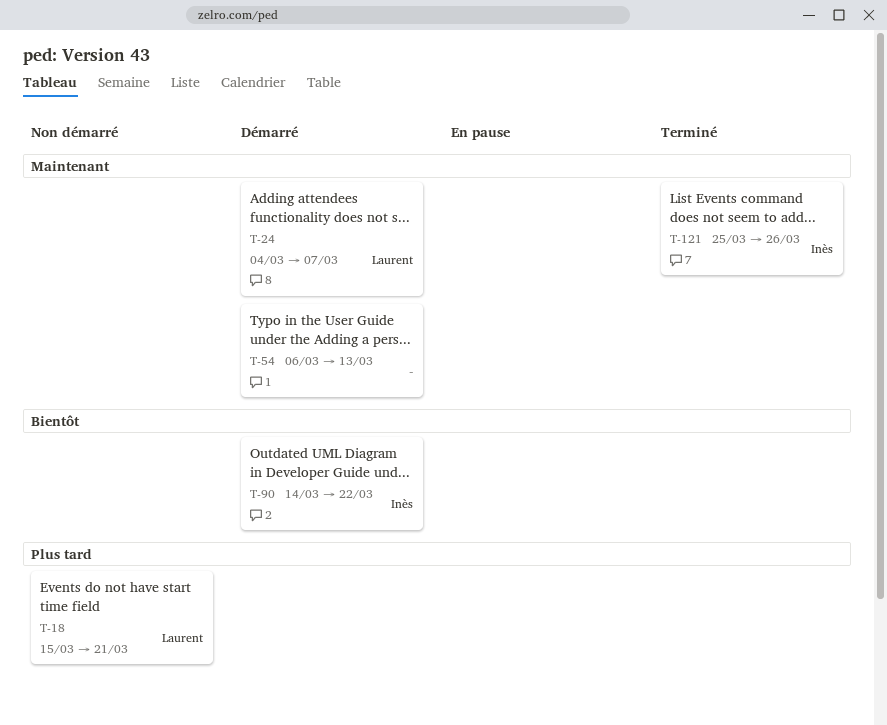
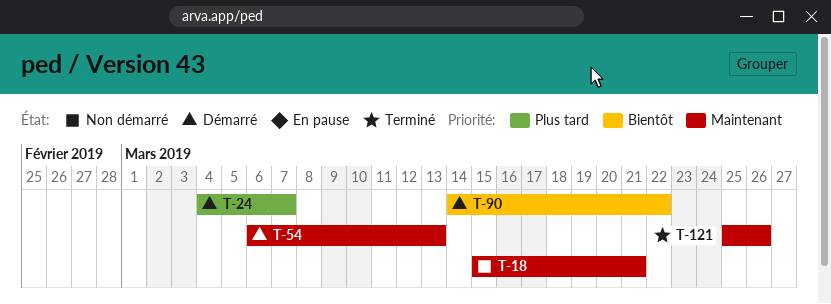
T-18, priority: Plus tard -> Maintenant
T-24, priority: Maintenant -> Plus tard

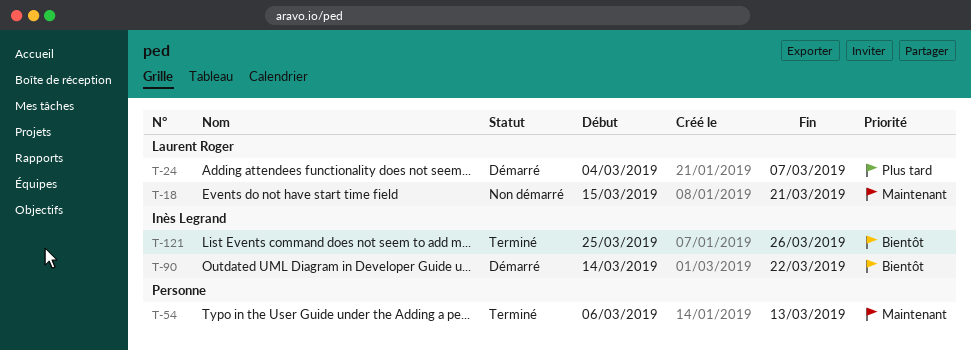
T-54, status: Démarré -> Terminé
T-121, priority: Maintenant -> Bientôt

